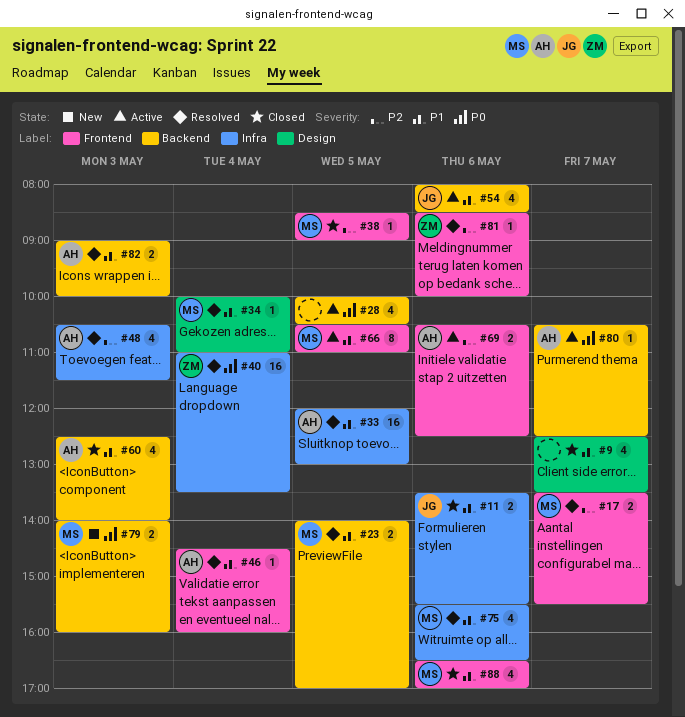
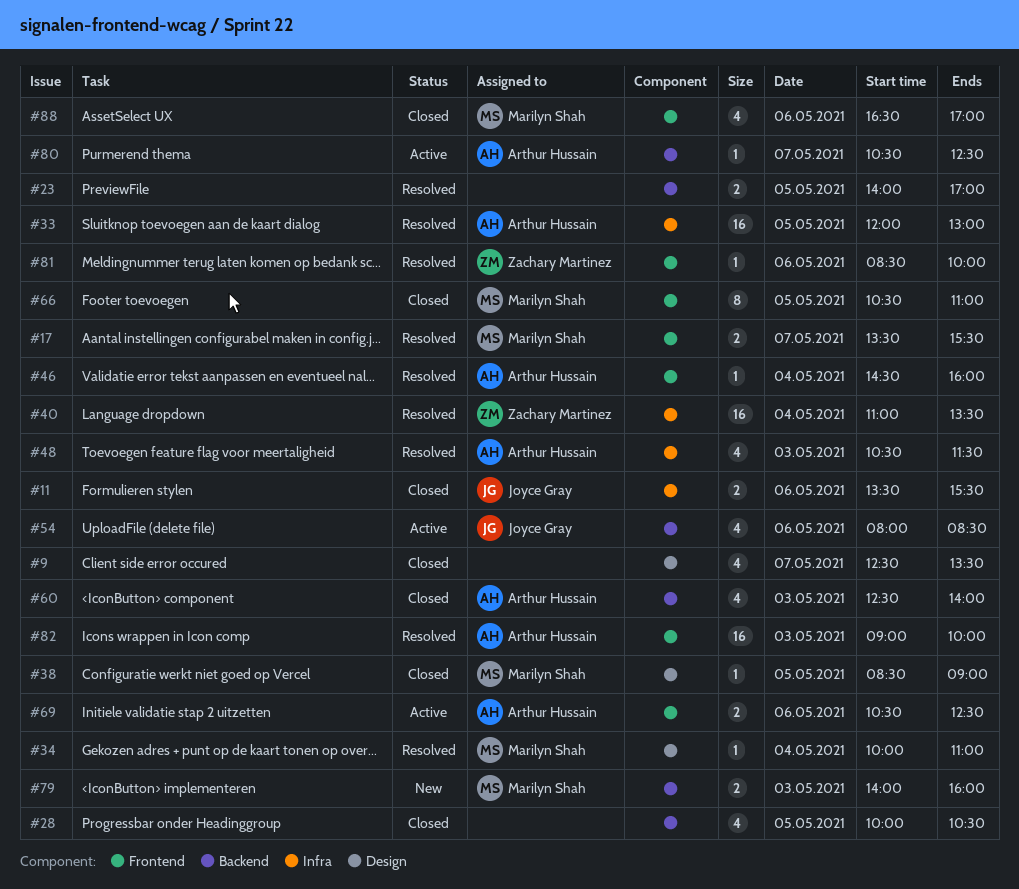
#23, owner: Marilyn Shah -> none
#28, status: Active -> Closed
#38, label: Frontend -> Design
#66, status: Active -> Closed
#75: present -> none
#82, label: Backend -> Frontend
#82, estimate: 2 -> 16

